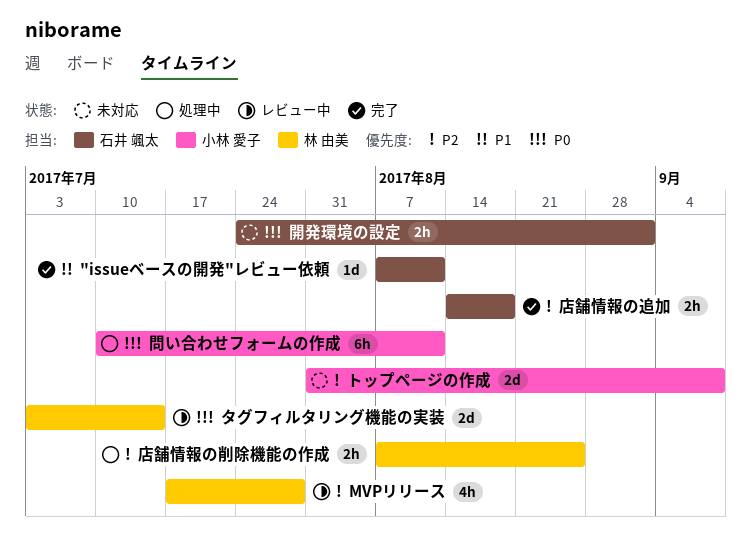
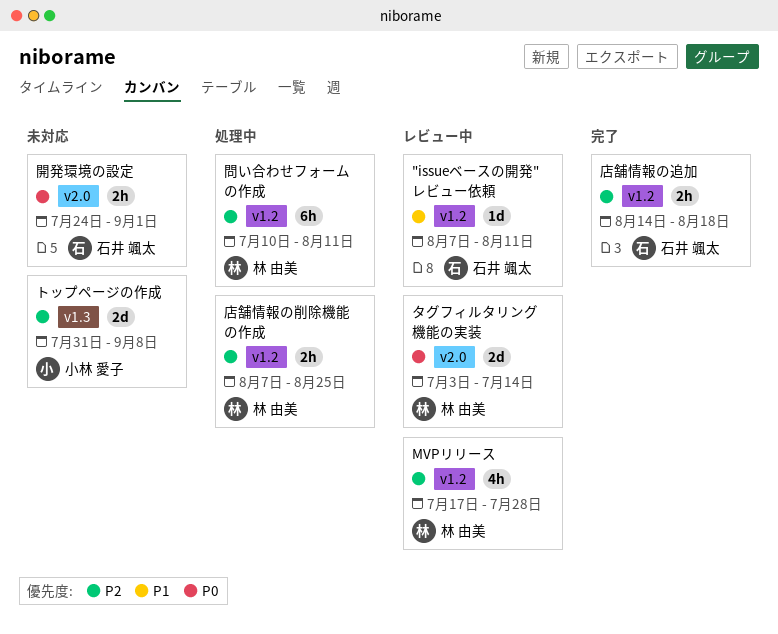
"issueベースの開発"レビュー依頼, status: 完了 -> レビュー中
問い合わせフォームの作成, owner: 小林 愛子 -> 林 由美
問い合わせフォームの作成, priority: P0 -> P2

